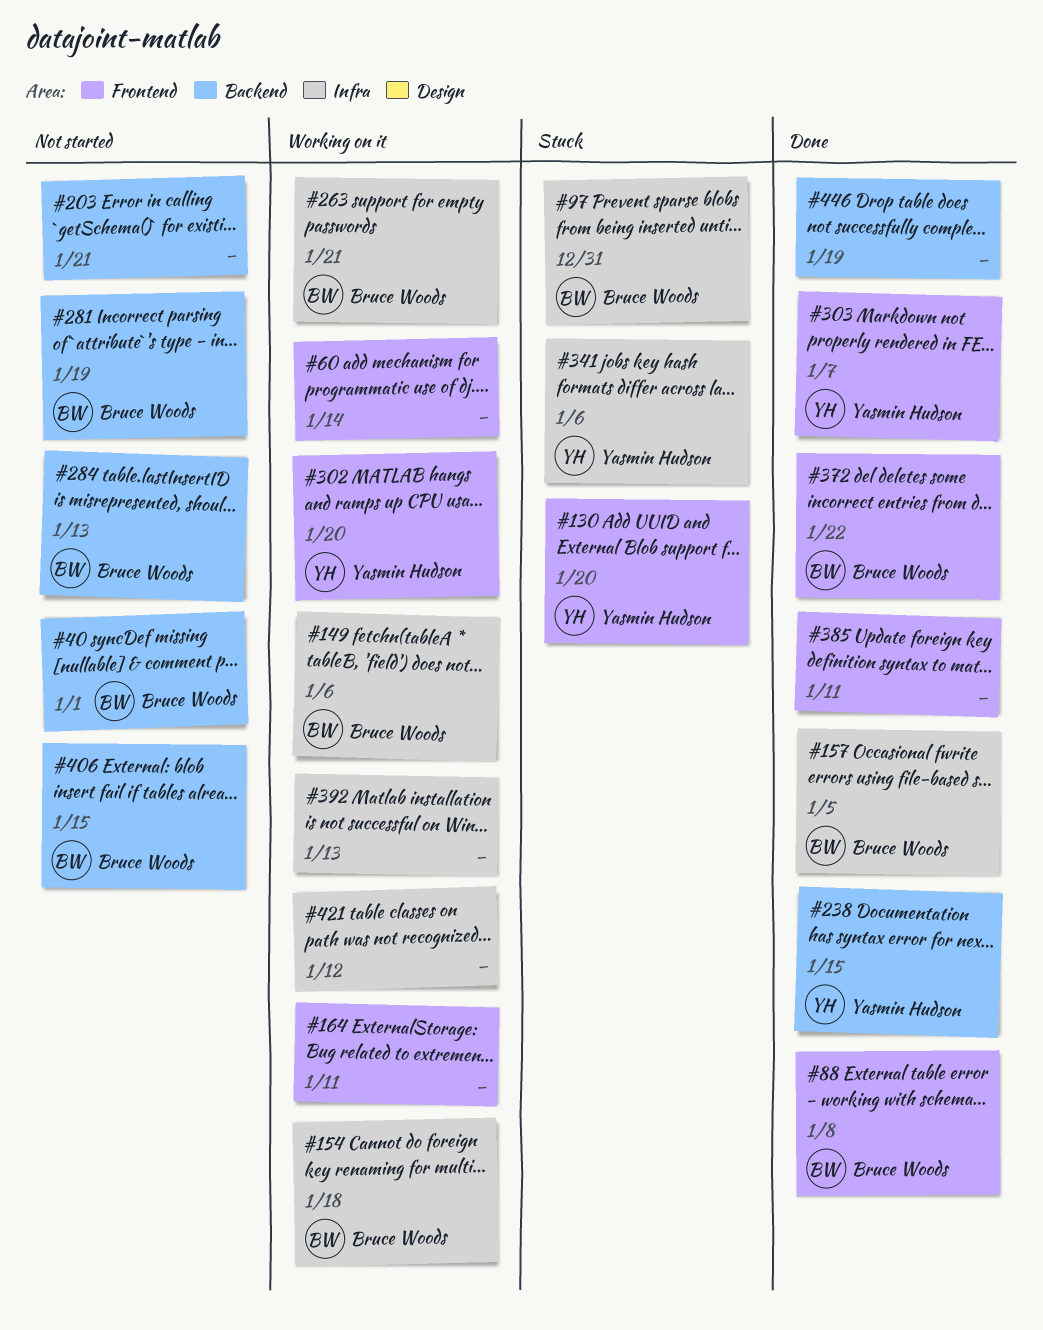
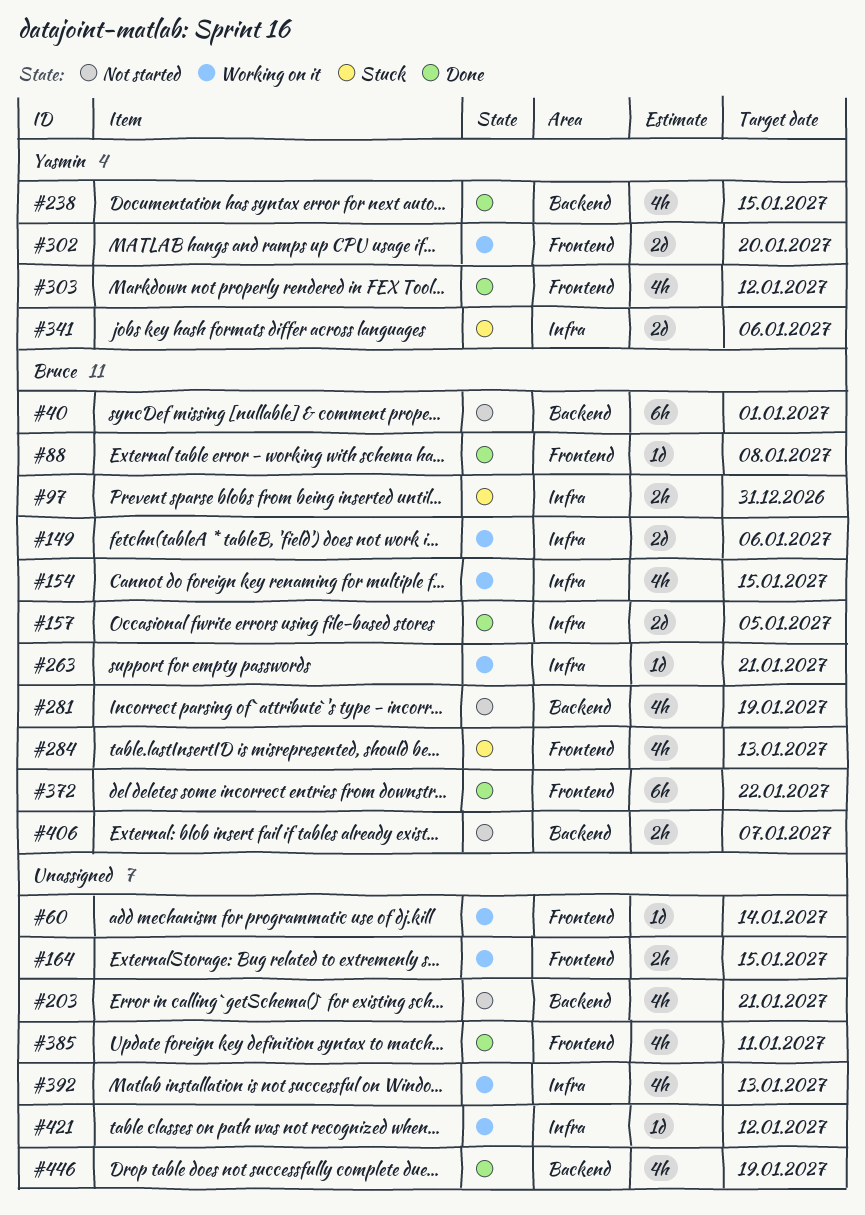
#130: present -> none
#154, due: Jan 18 -> Jan 15
#164, due: Jan 11 -> Jan 15
#284, status: Not started -> Stuck
#284, label: Backend -> Frontend
#303, due: Jan 7 -> Jan 12
#406, due: Jan 15 -> Jan 7

